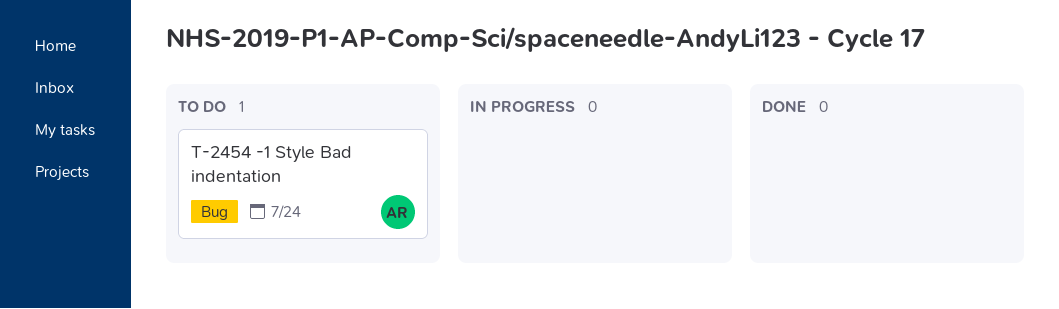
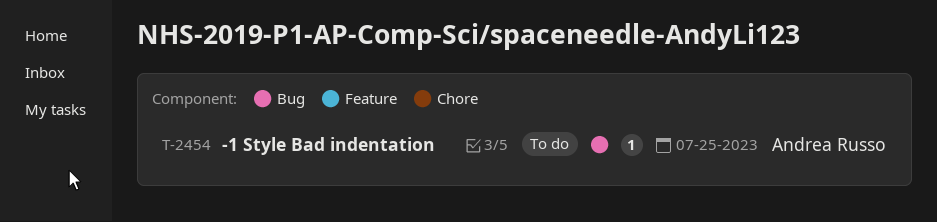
T-2454, due: Jul 24 -> Jul 25

